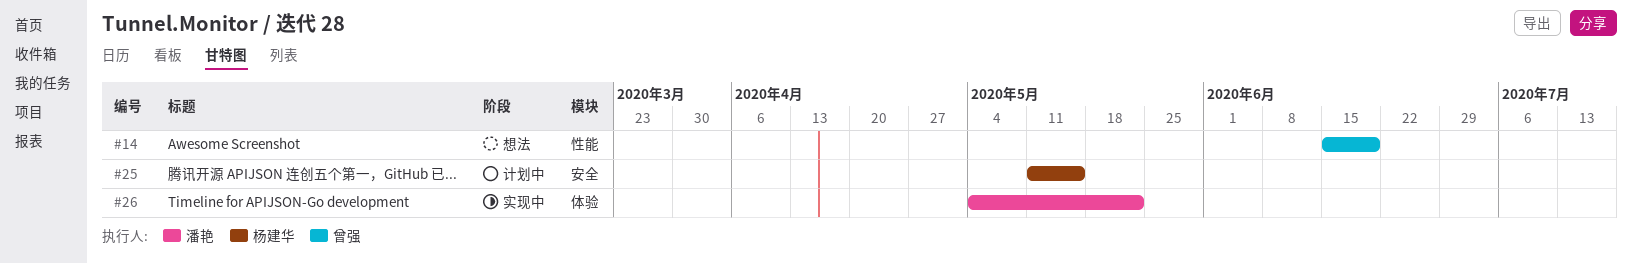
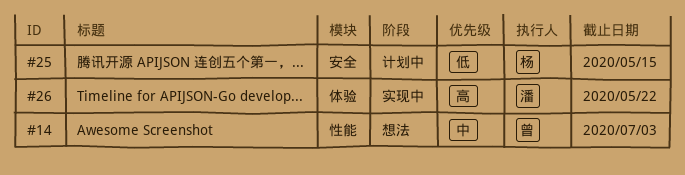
#14, due: Jun 19 -> Jul 3

